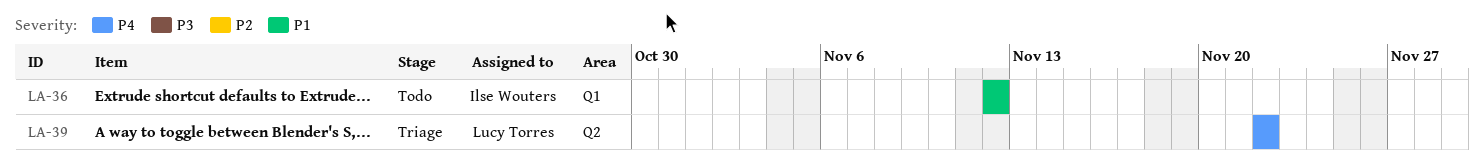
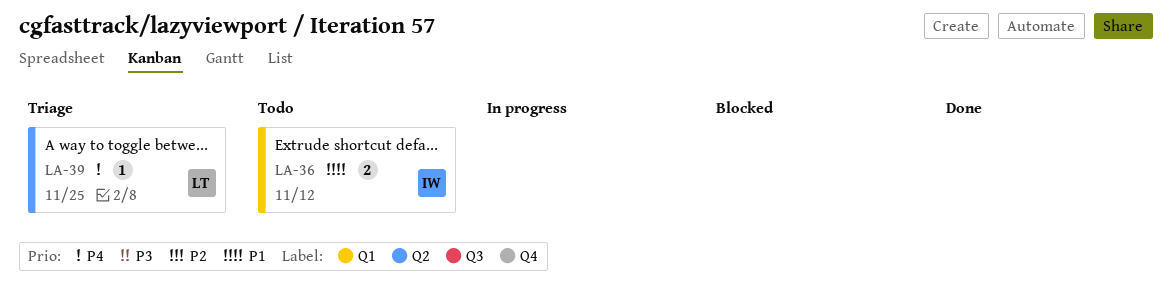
LA-39, due: Nov 22 -> Nov 25

